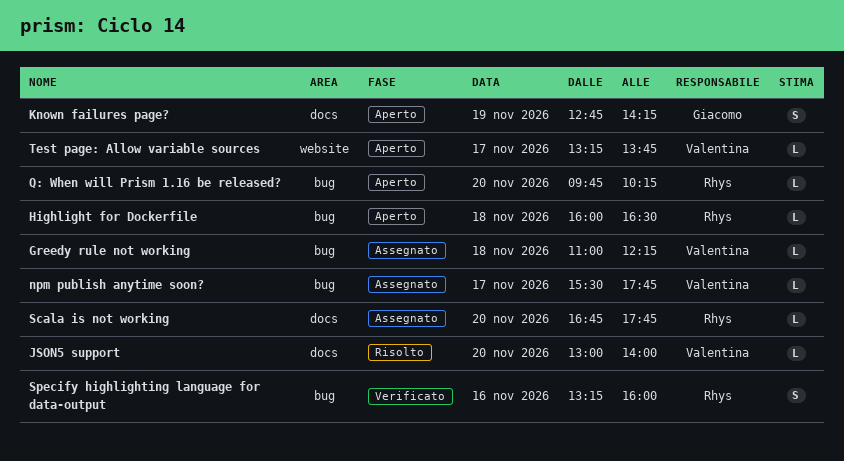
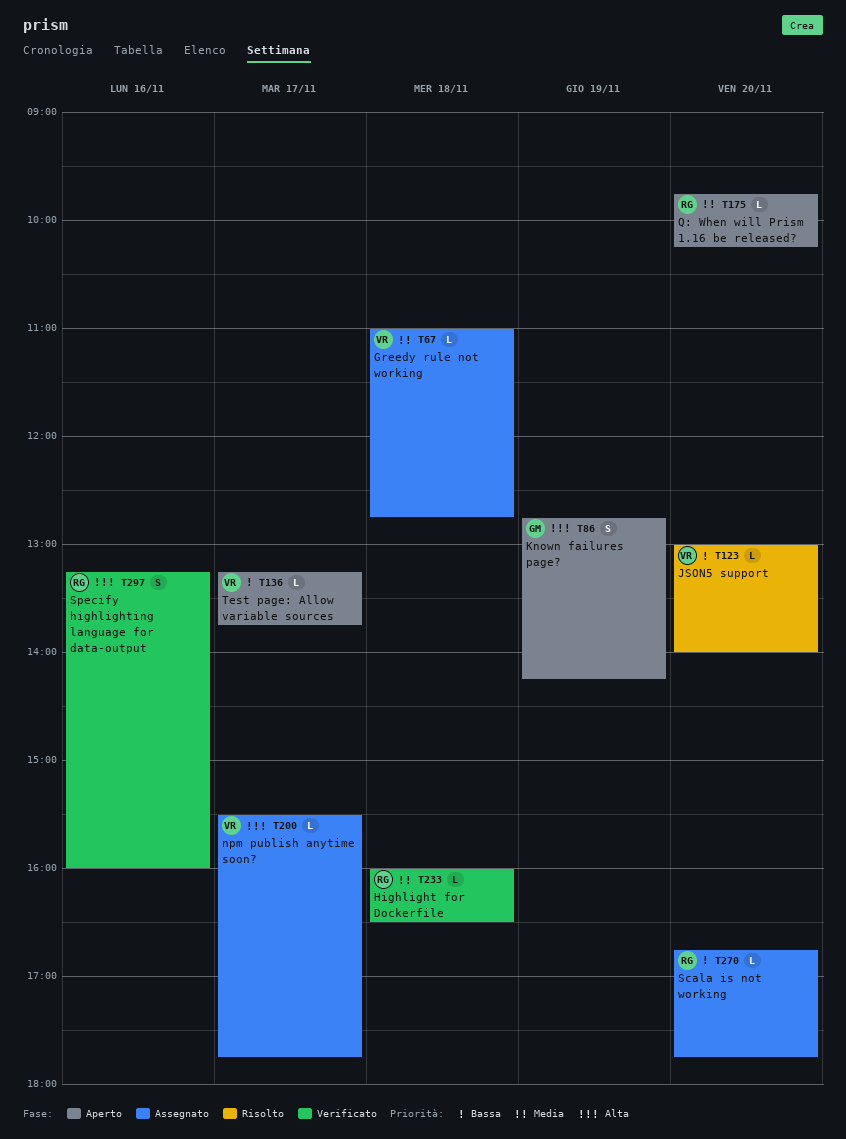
Greedy rule not working, ends: 12:15 -> 12:45
Highlight for Dockerfile, status: Aperto -> Verificato

